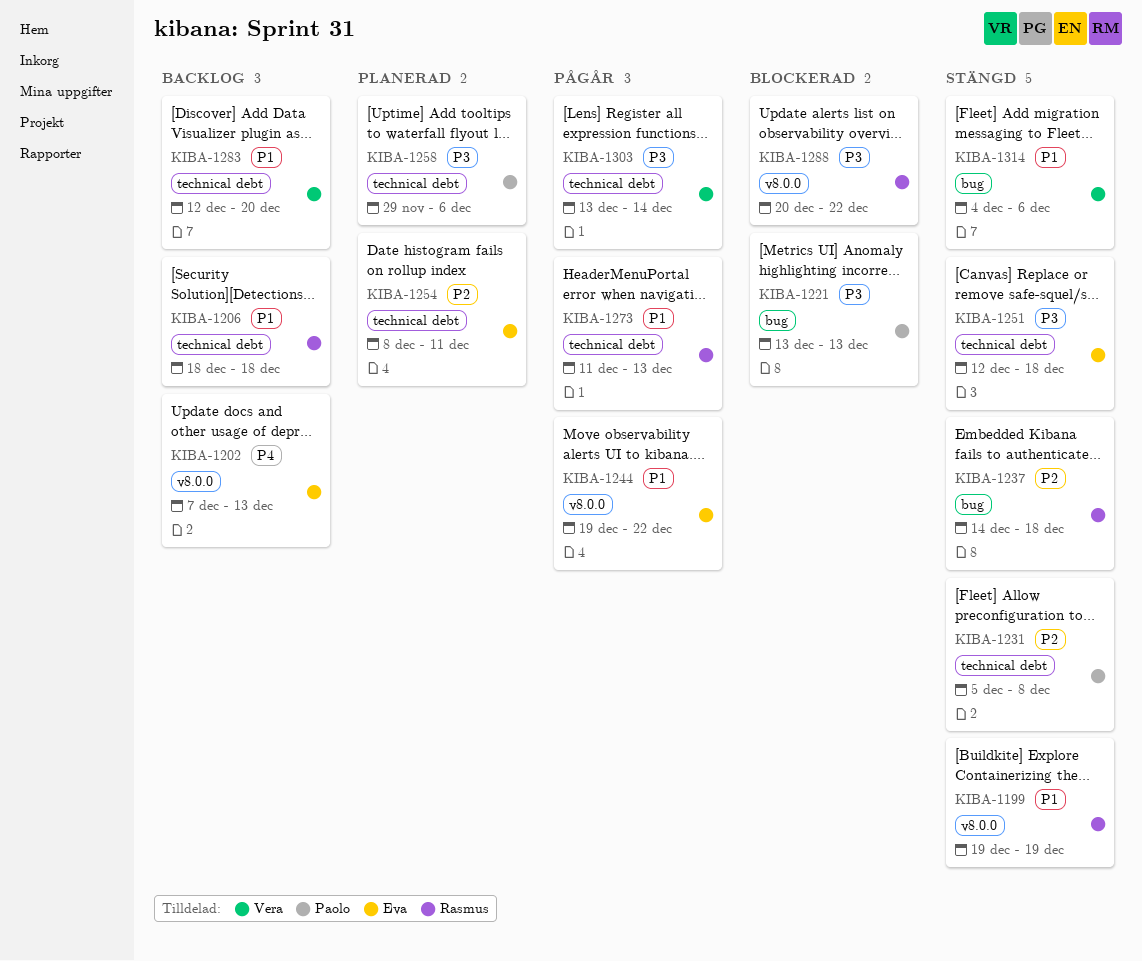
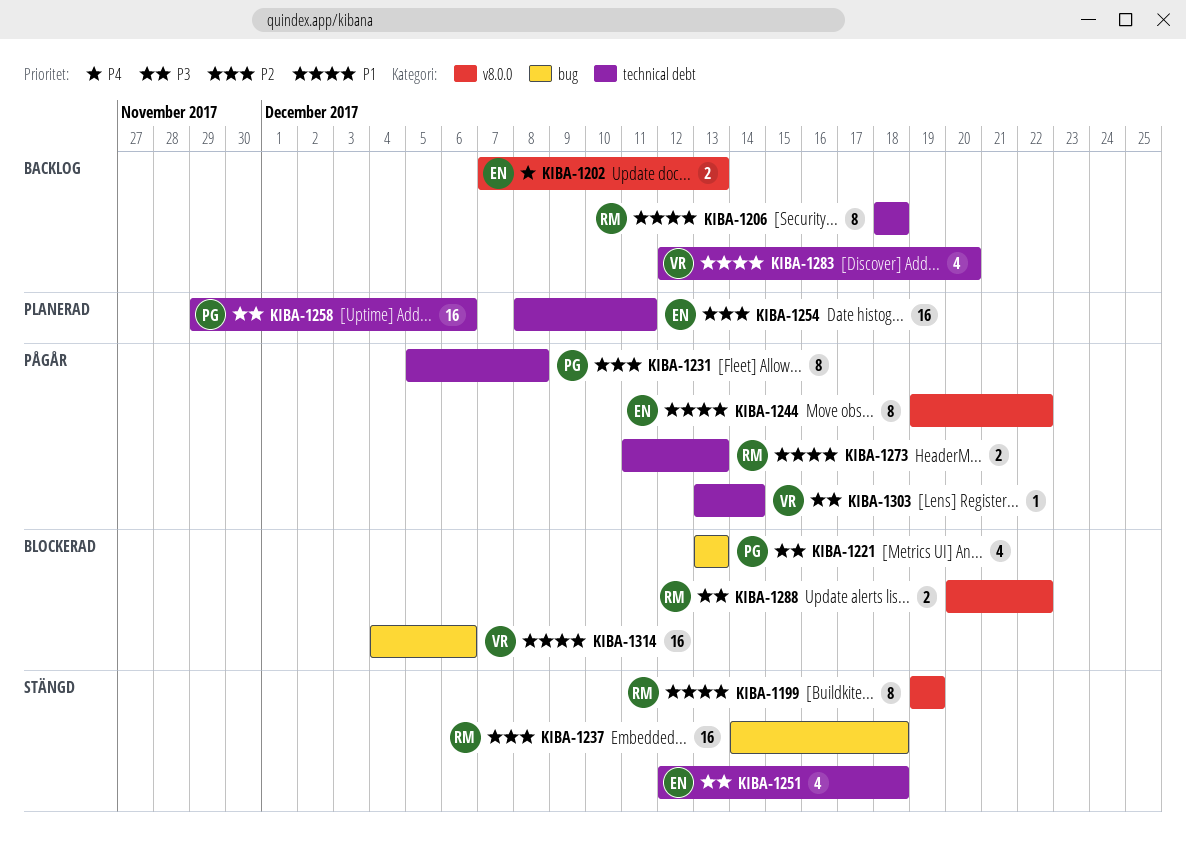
KIBA-1231, status: Stängd -> Pågår
KIBA-1314, status: Stängd -> Blockerad

